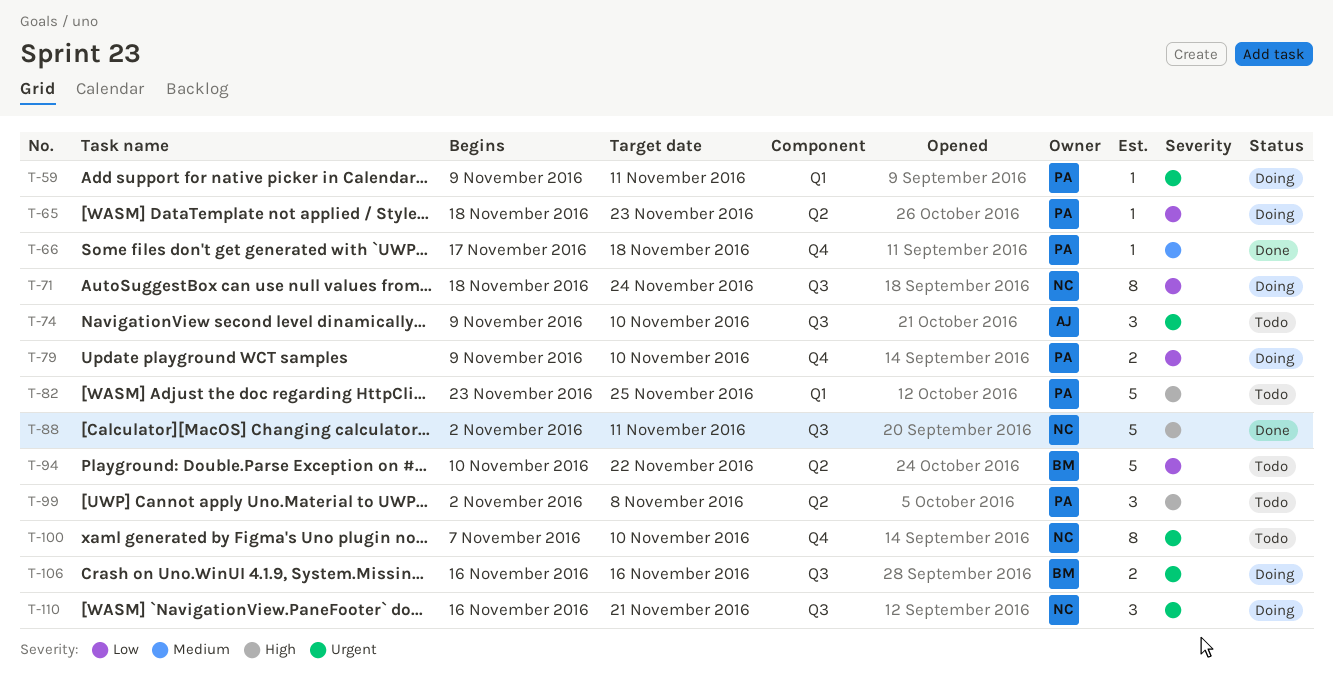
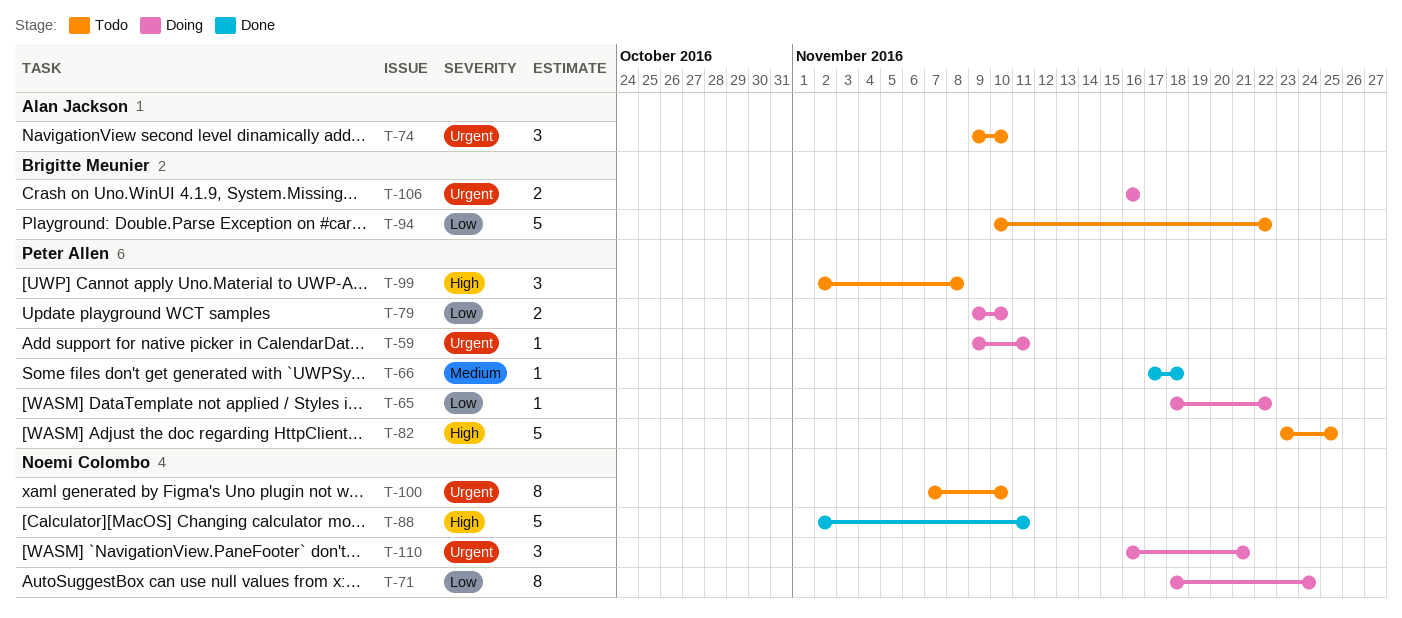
T-65, due: Nov 23 -> Nov 22

